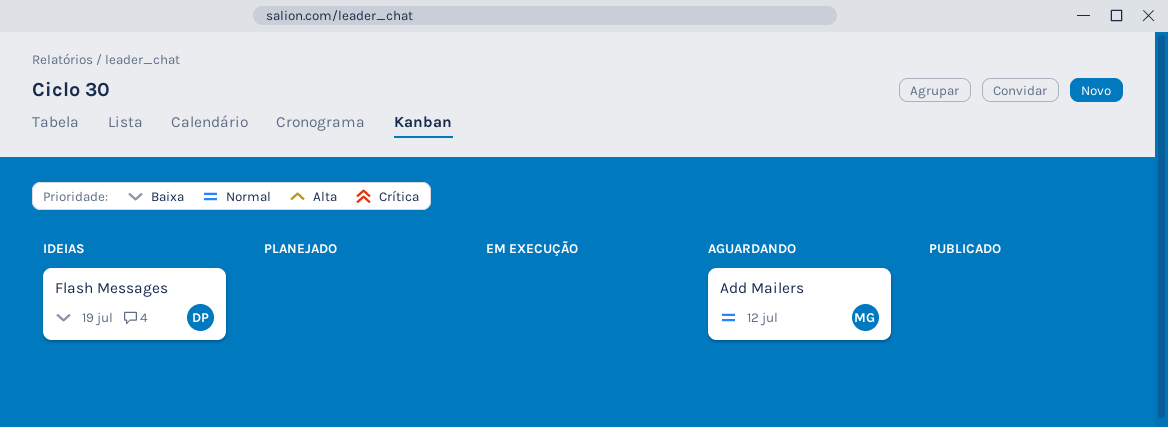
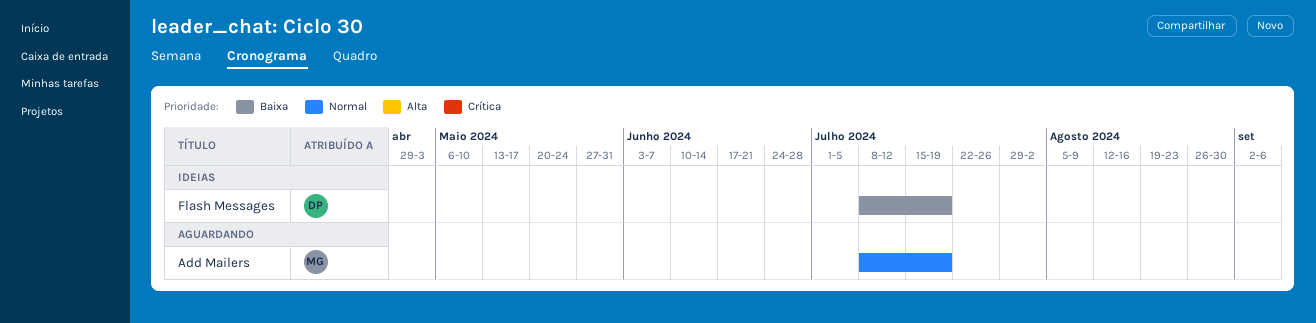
Add Mailers, due: Jul 12 -> Jul 19

